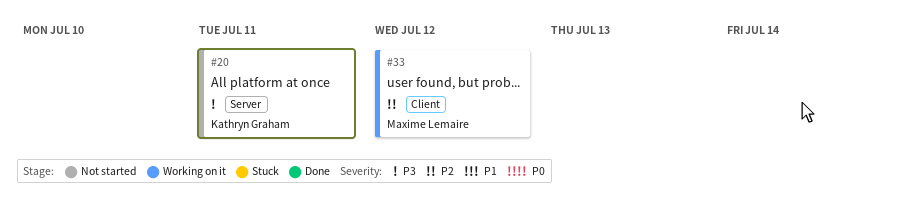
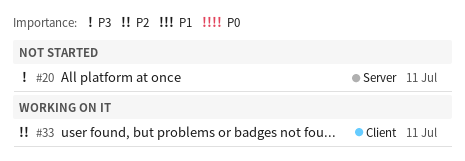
#33, due: Jul 12 -> Jul 11

